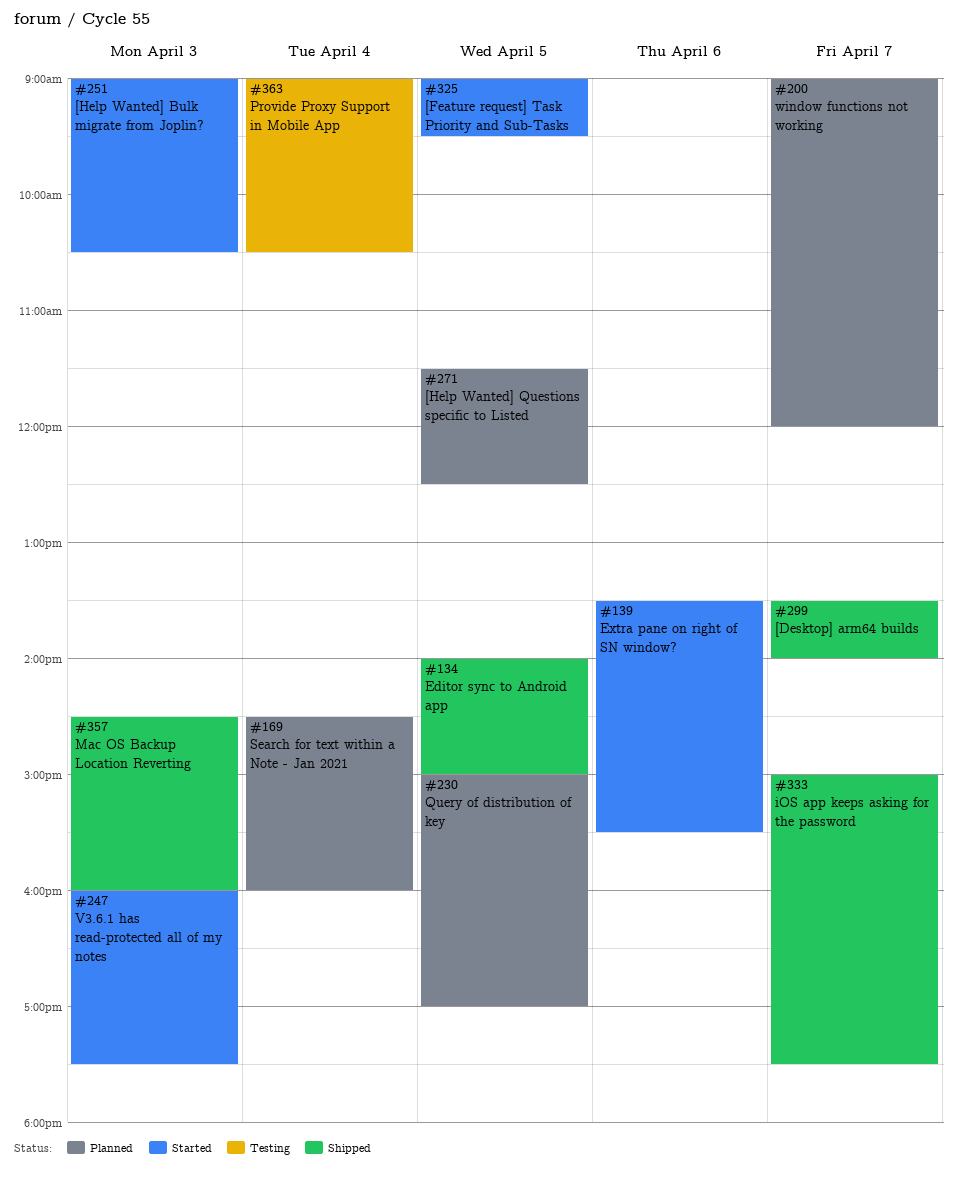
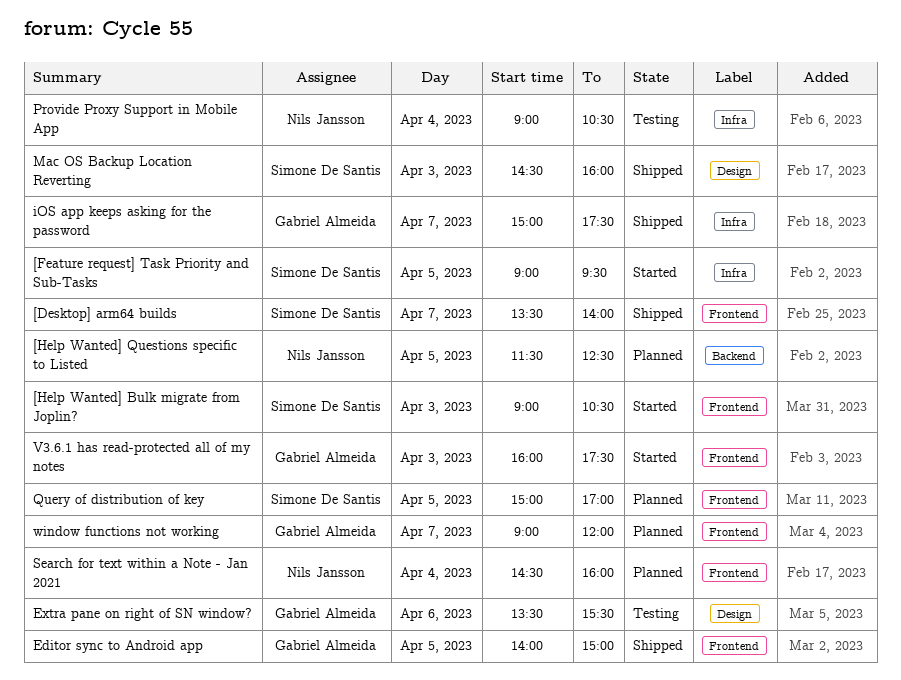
Extra pane on right of SN window?, status: Started -> Testing

